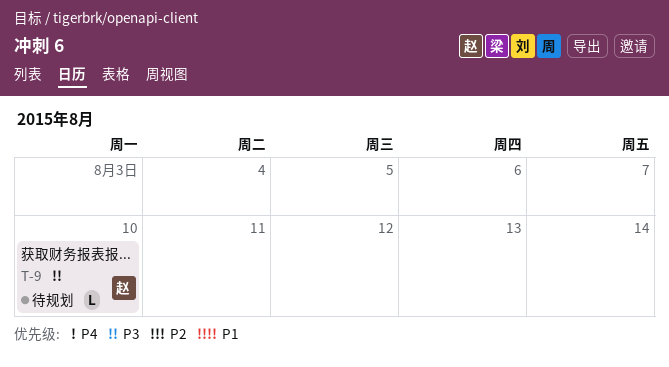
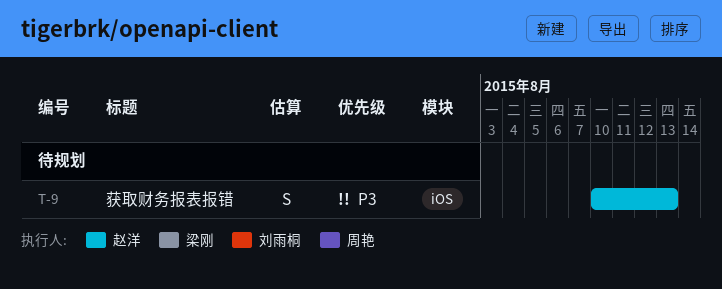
T-9, estimate: L -> S
T-9, due: Aug 10 -> Aug 13

